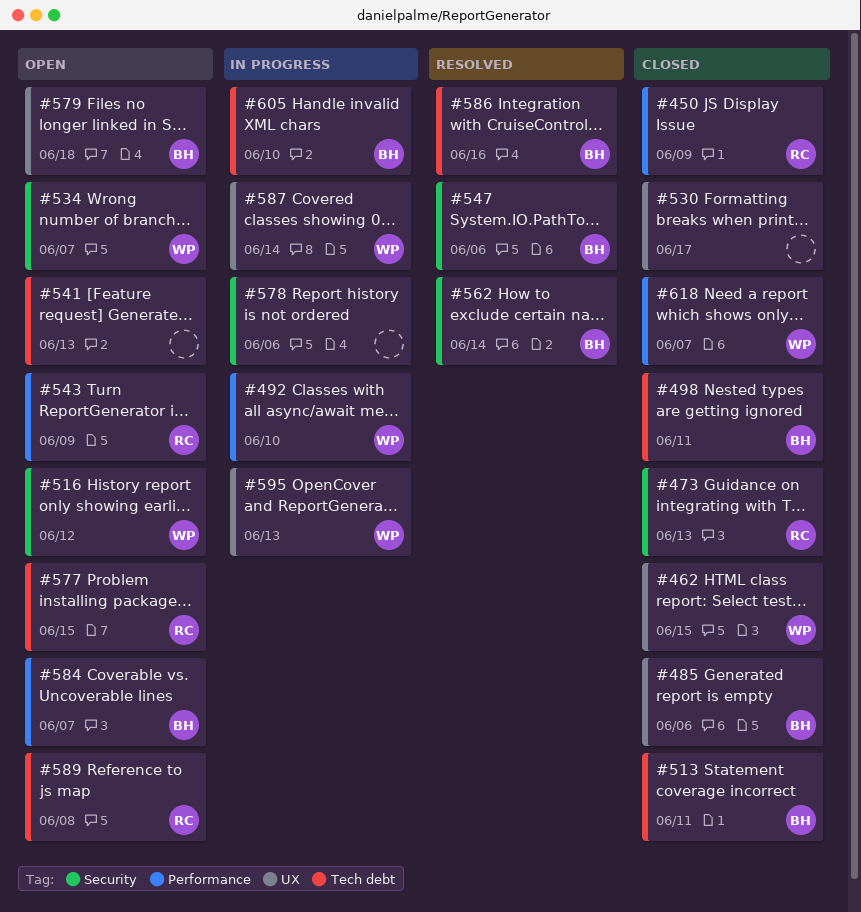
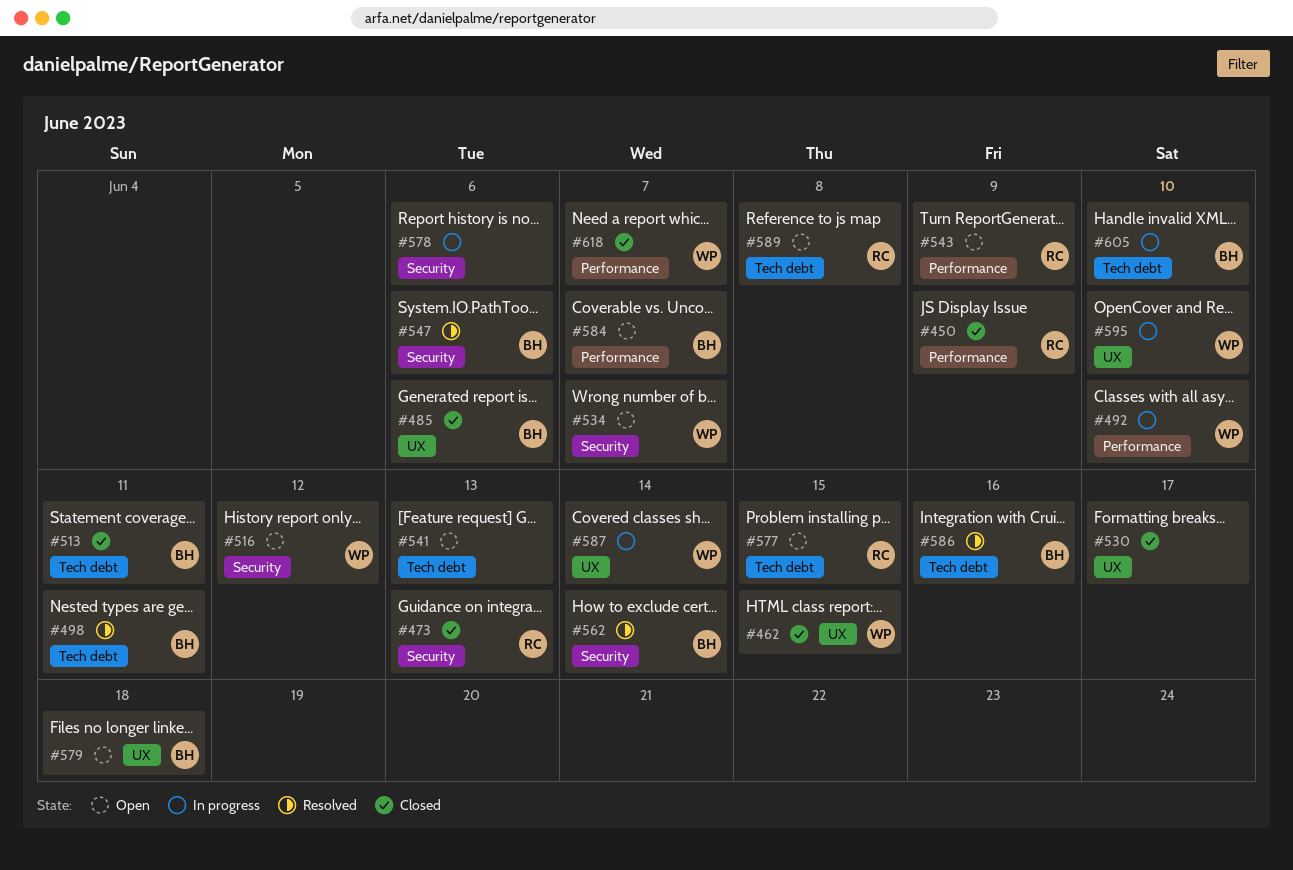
#498, status: Closed -> Resolved
#595, due: Jun 13 -> Jun 10

